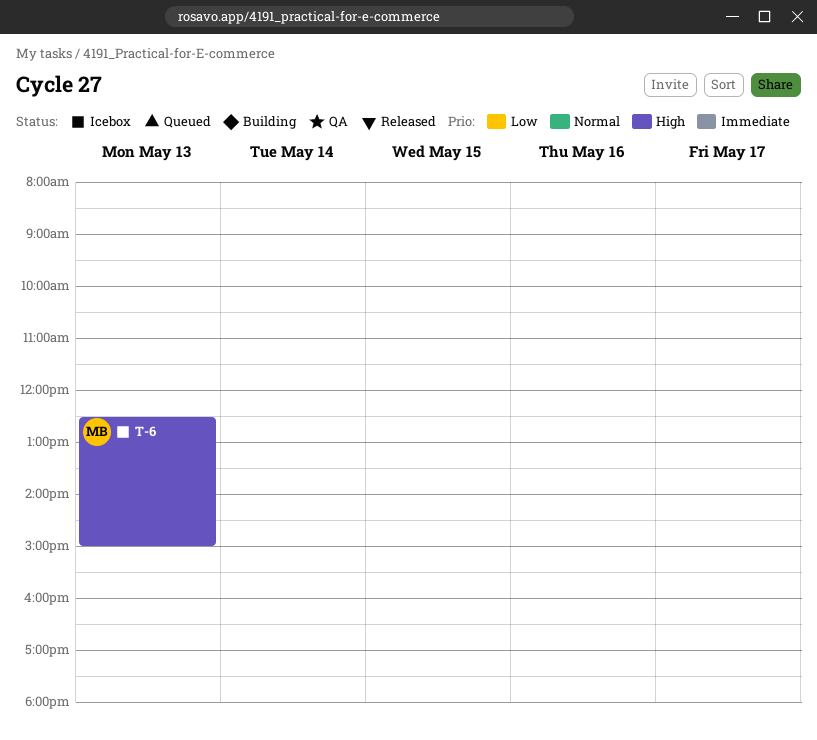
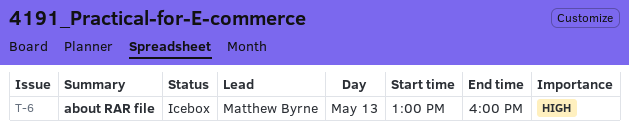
T-6, begins: 12:30 -> 13:00
T-6, ends: 15:00 -> 16:00

